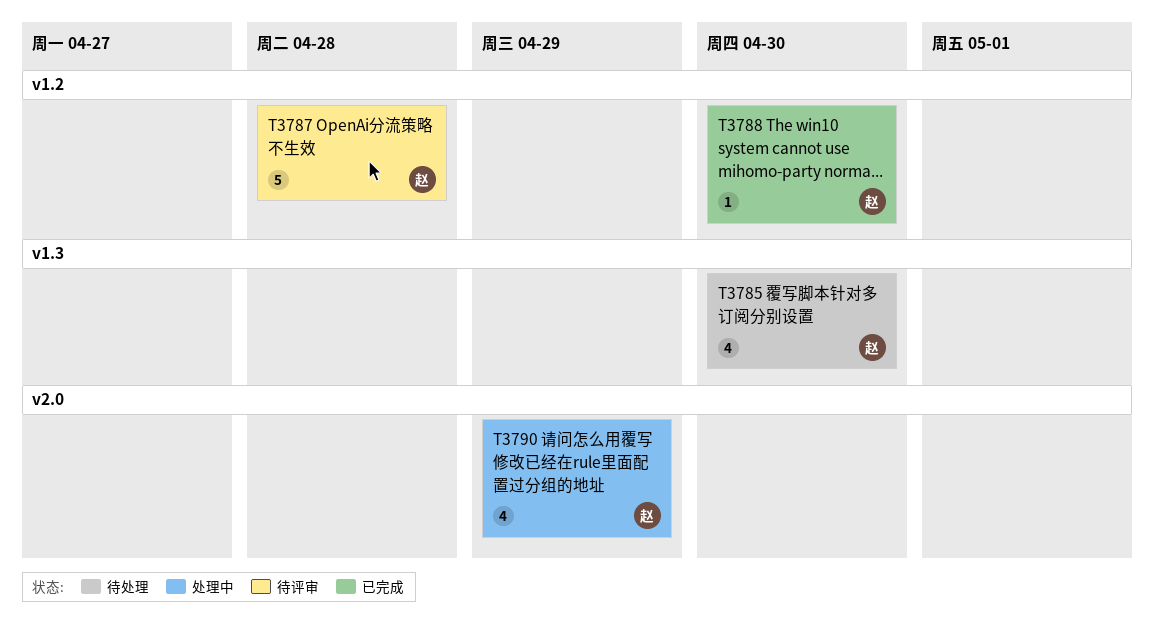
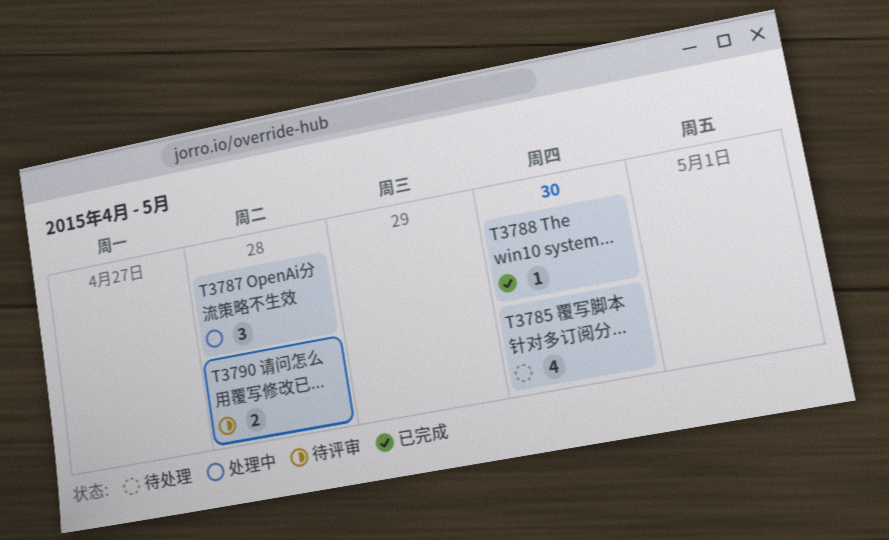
T3787, status: 待评审 -> 处理中
T3787, estimate: 5 -> 3
T3790, status: 处理中 -> 待评审
T3790, estimate: 4 -> 2
T3790, due: Apr 29 -> Apr 28

